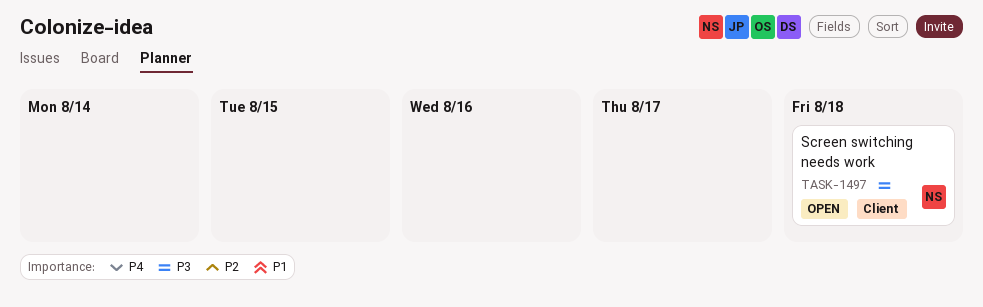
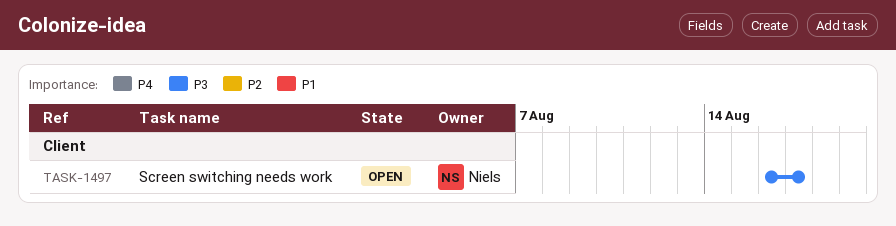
TASK-1497, due: Aug 18 -> Aug 17

